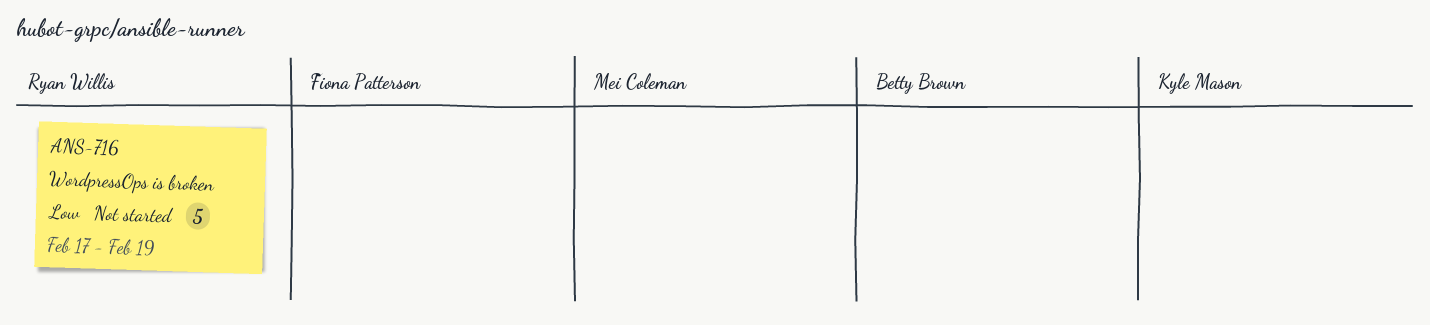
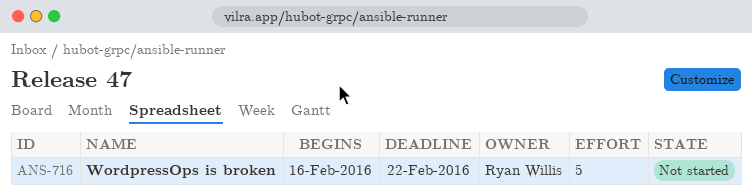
ANS-716, start: Feb 17 -> Feb 16
ANS-716, due: Feb 19 -> Feb 22

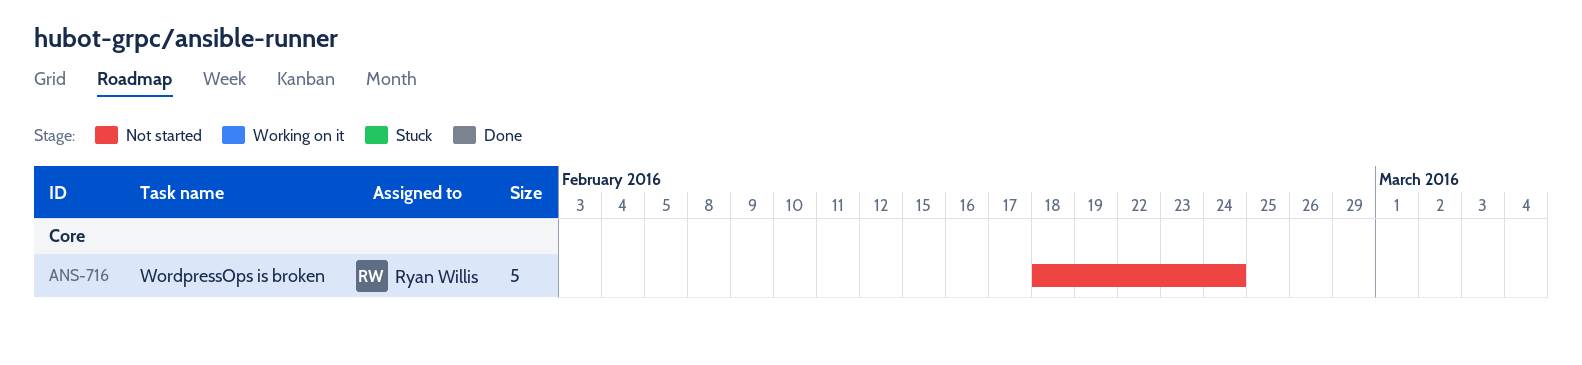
ANS-716, start: Feb 16 -> Feb 18
ANS-716, due: Feb 22 -> Feb 24

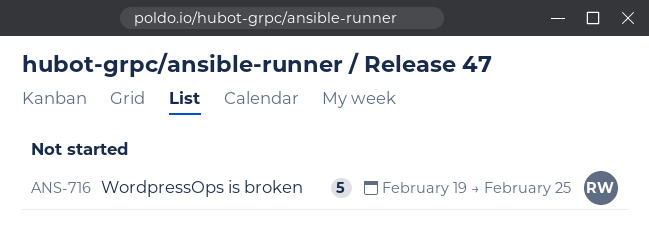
ANS-716, start: Feb 18 -> Feb 19
ANS-716, due: Feb 24 -> Feb 25

